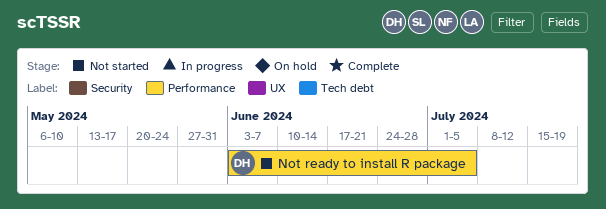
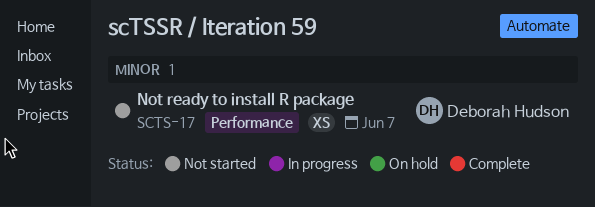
Not ready to install R package, due: Jul 5 -> Jun 7

